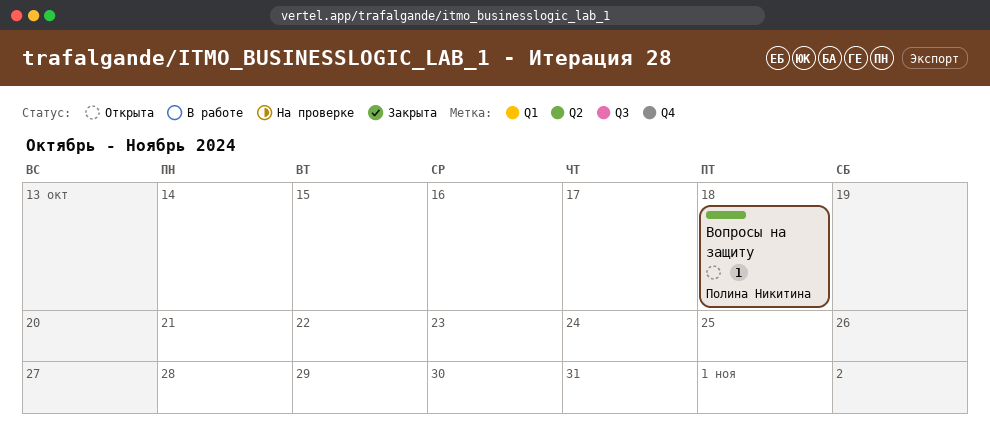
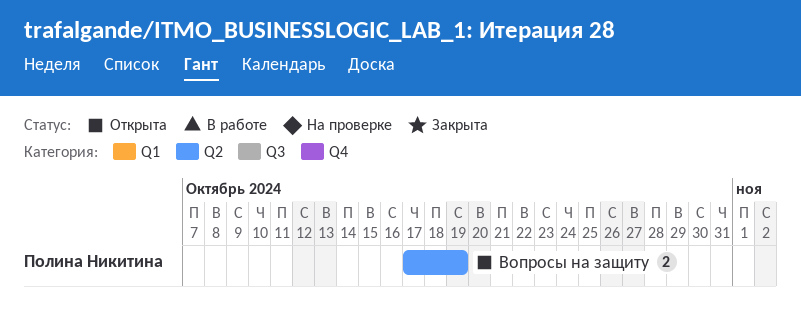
Вопросы на защиту, estimate: 1 -> 2
Вопросы на защиту, due: Oct 18 -> Oct 19

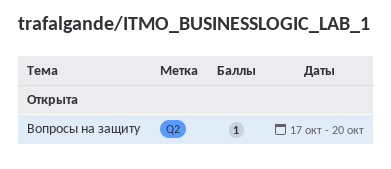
Вопросы на защиту, estimate: 2 -> 1
Вопросы на защиту, due: Oct 19 -> Oct 20

